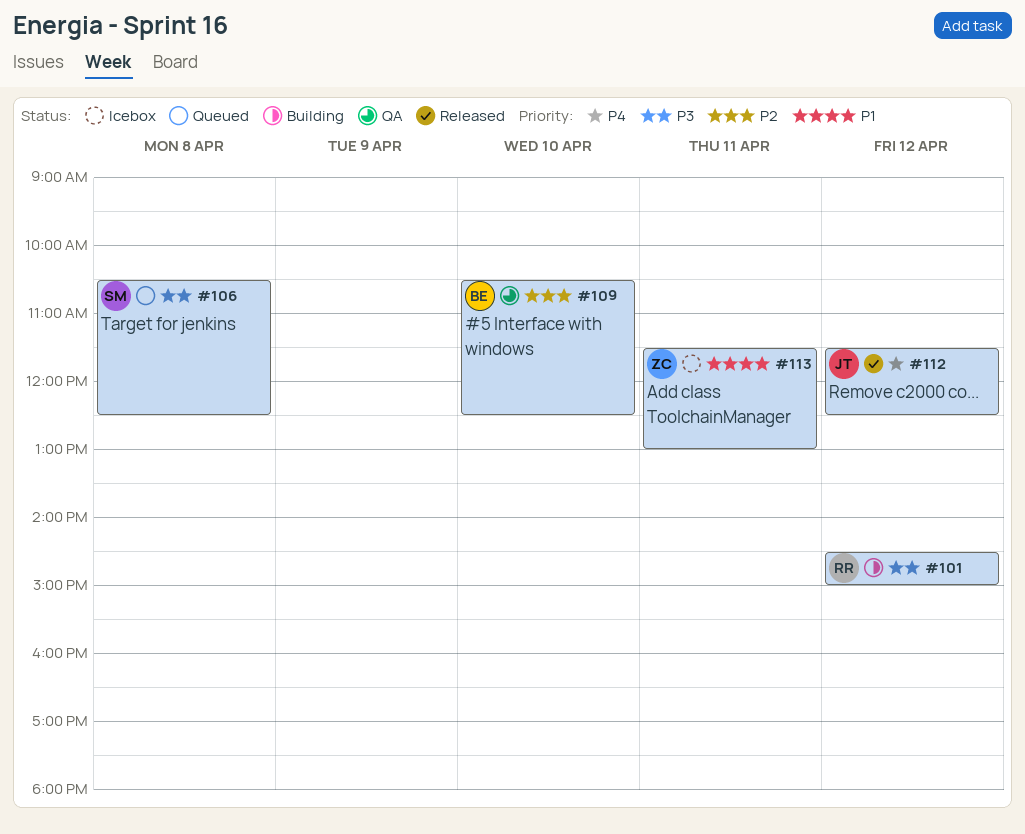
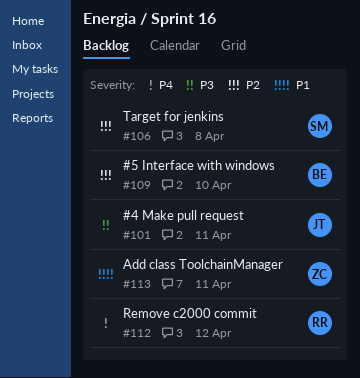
#101, owner: RR -> JT
#101, day: Apr 12 -> Apr 11
#106, priority: P3 -> P2
#112, owner: JT -> RR

